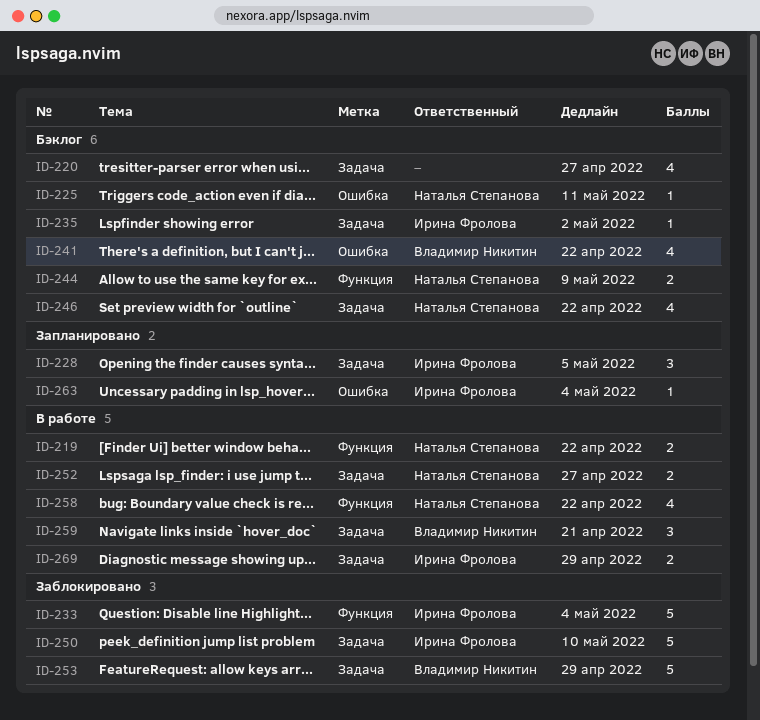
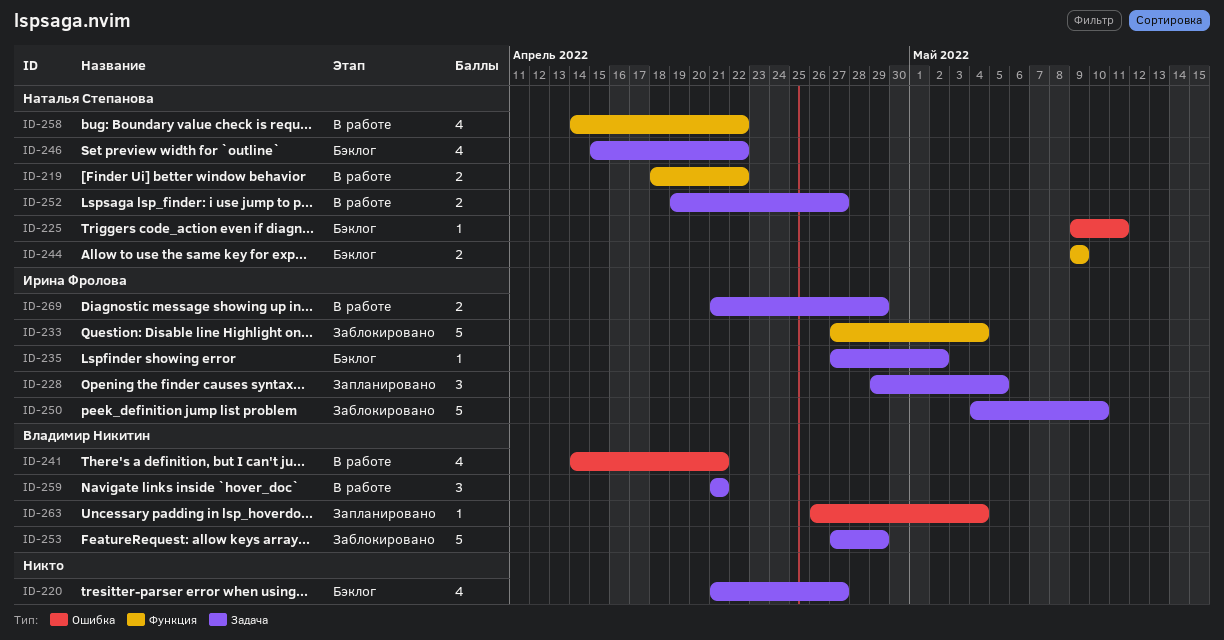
ID-241, status: Бэклог -> В работе
ID-241, due: Apr 22 -> Apr 21
ID-263, owner: Ирина Фролова -> Владимир Никитин

